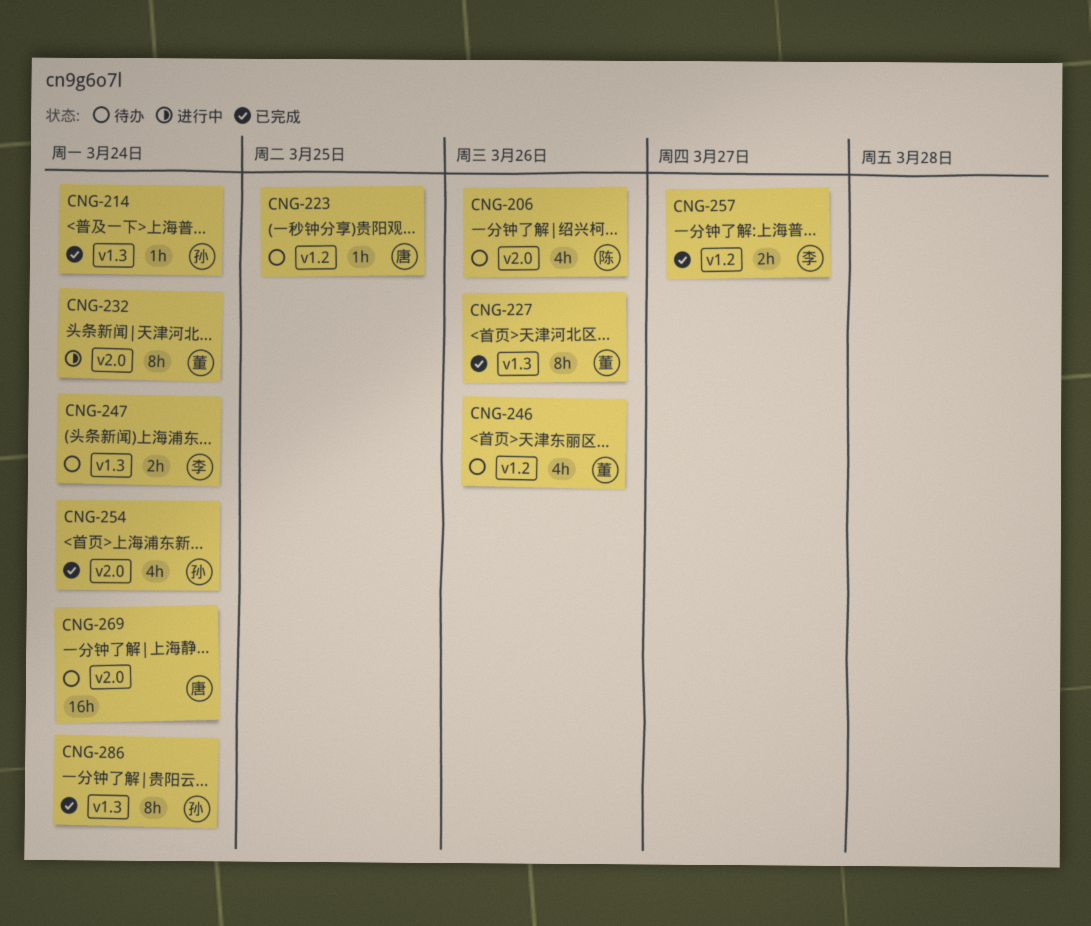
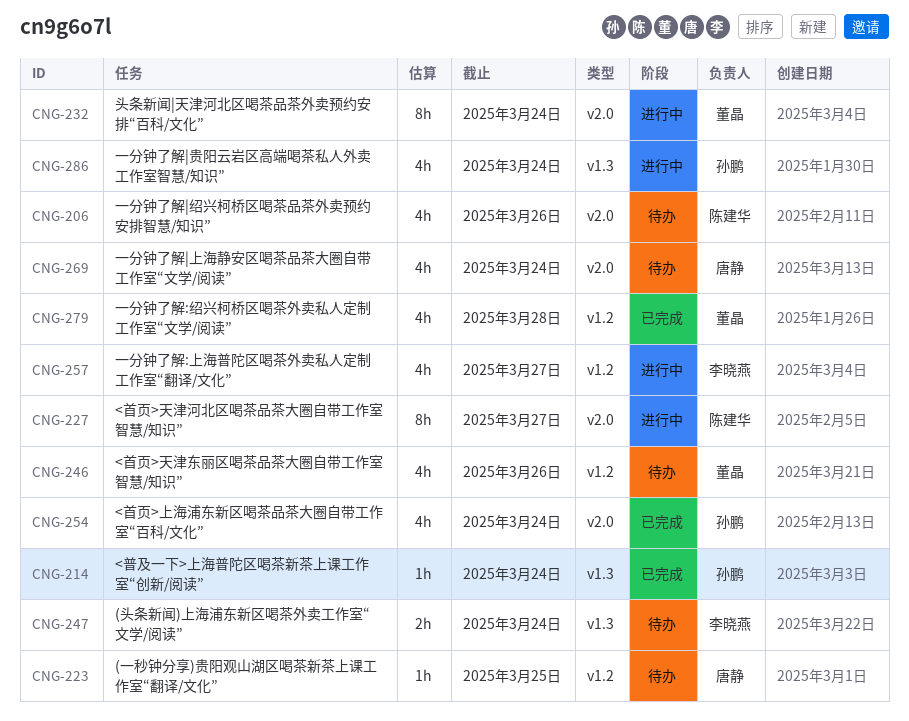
CNG-227, status: 已完成 -> 进行中
CNG-227, owner: 董晶 -> 陈建华
CNG-227, label: v1.3 -> v2.0
CNG-227, due: Mar 26 -> Mar 27
CNG-257, status: 已完成 -> 进行中
CNG-257, estimate: 2h -> 4h
CNG-269, estimate: 16h -> 4h
CNG-279: none -> present
CNG-286, status: 已完成 -> 进行中
CNG-286, estimate: 8h -> 4h

